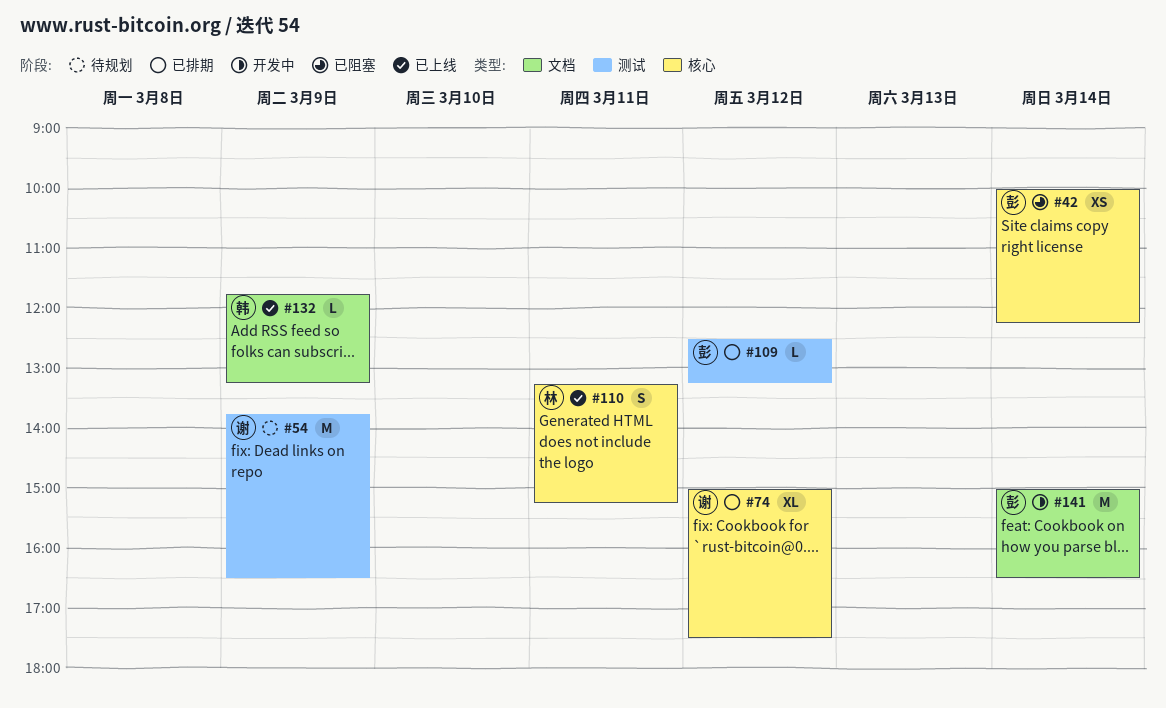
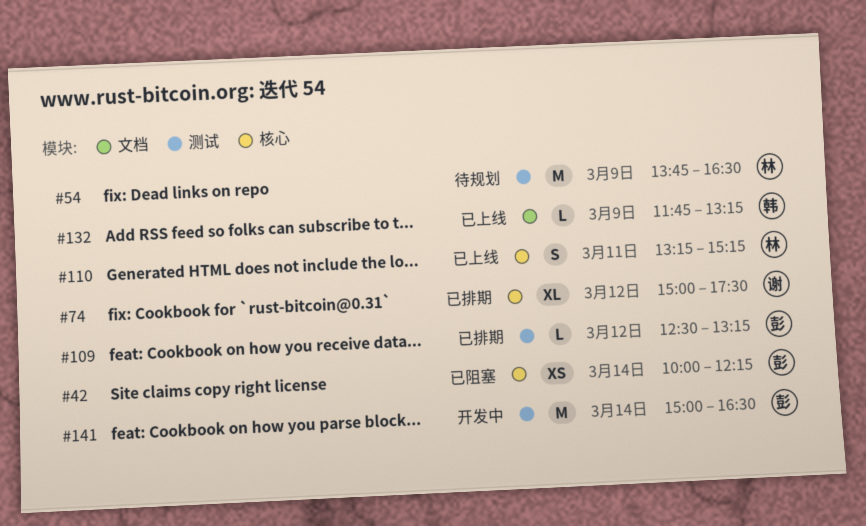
#54, owner: 谢 -> 林
#141, label: 文档 -> 测试

